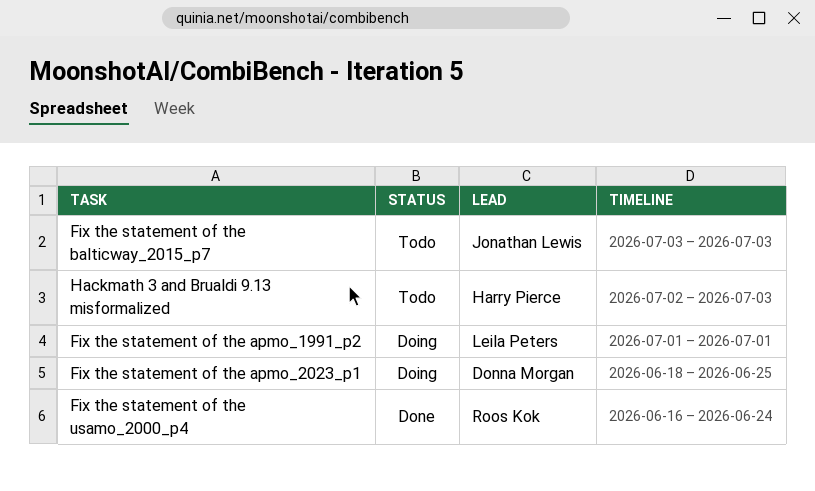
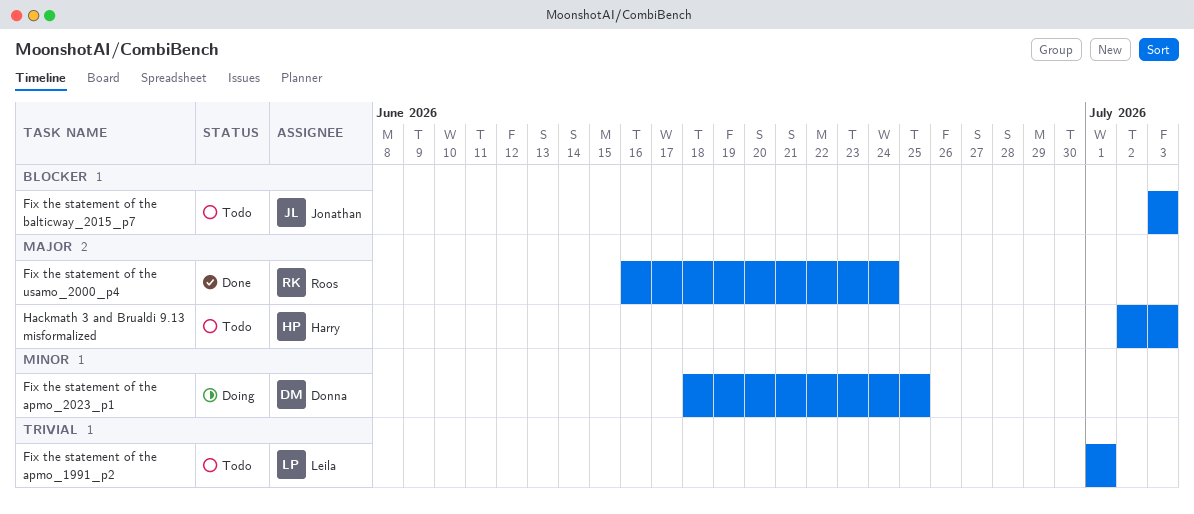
Fix the statement of the apmo_1991_p2, status: Doing -> Todo

